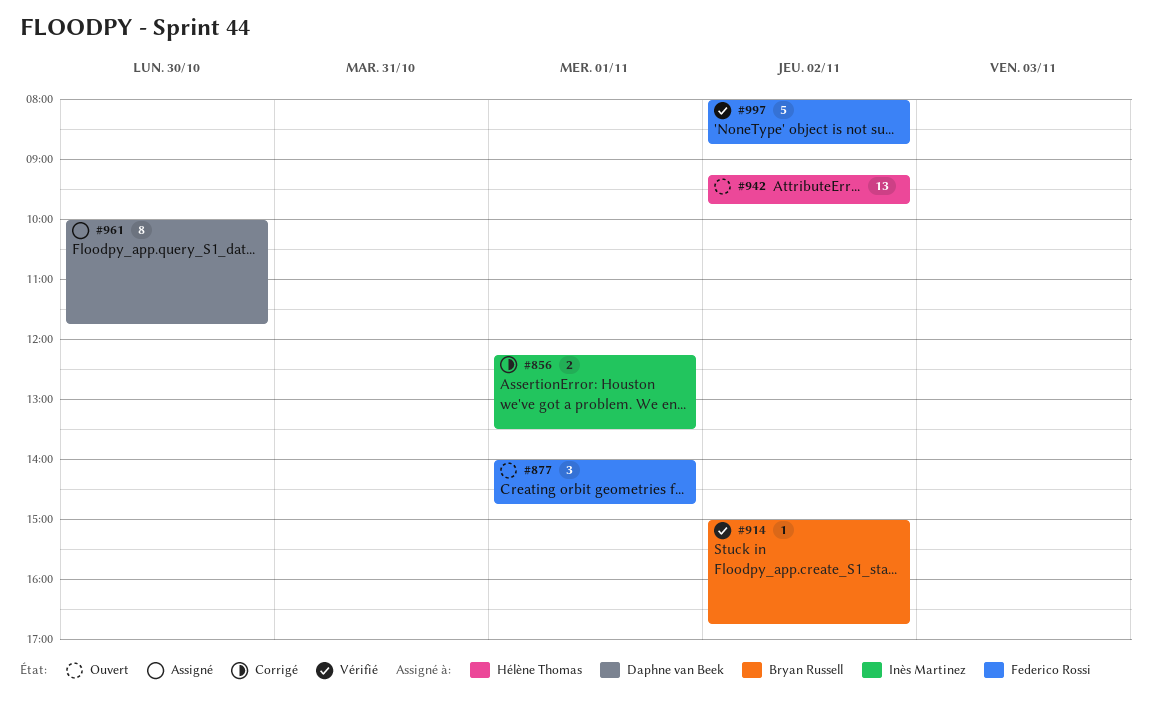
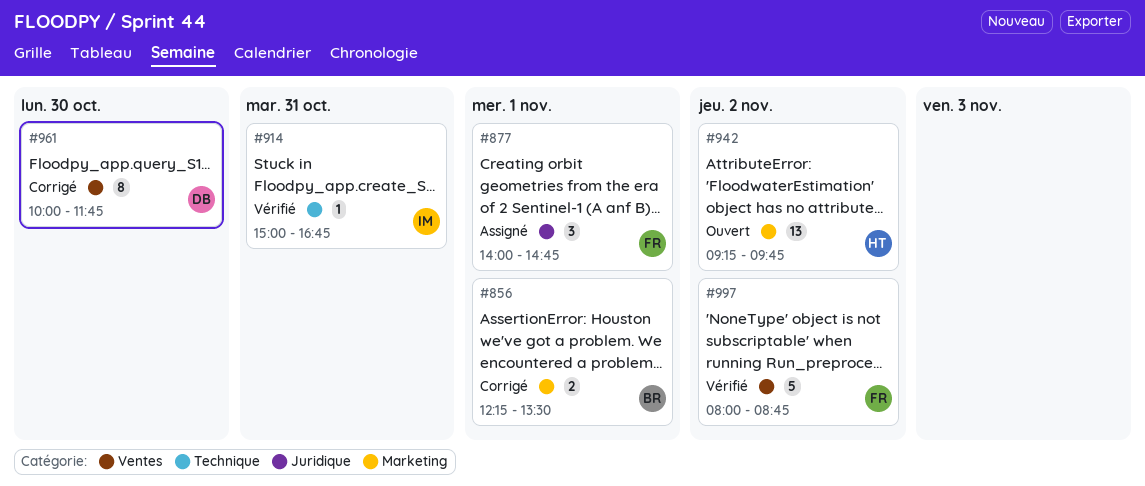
#856, owner: Inès Martinez -> Bryan Russell
#877, status: Ouvert -> Assigné
#914, owner: Bryan Russell -> Inès Martinez
#914, day: Nov 2 -> Oct 31
#961, status: Assigné -> Corrigé

